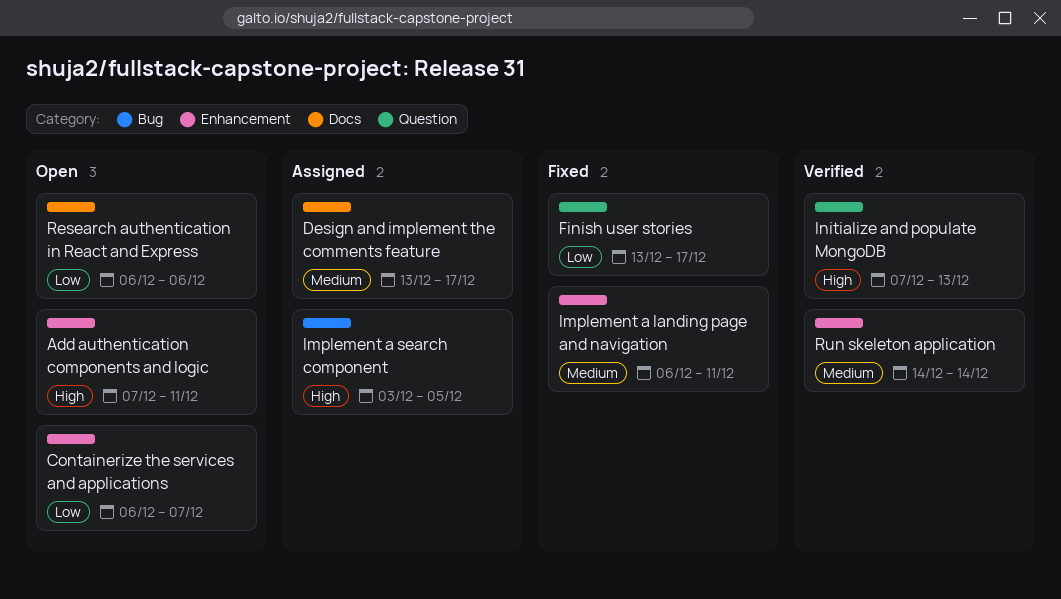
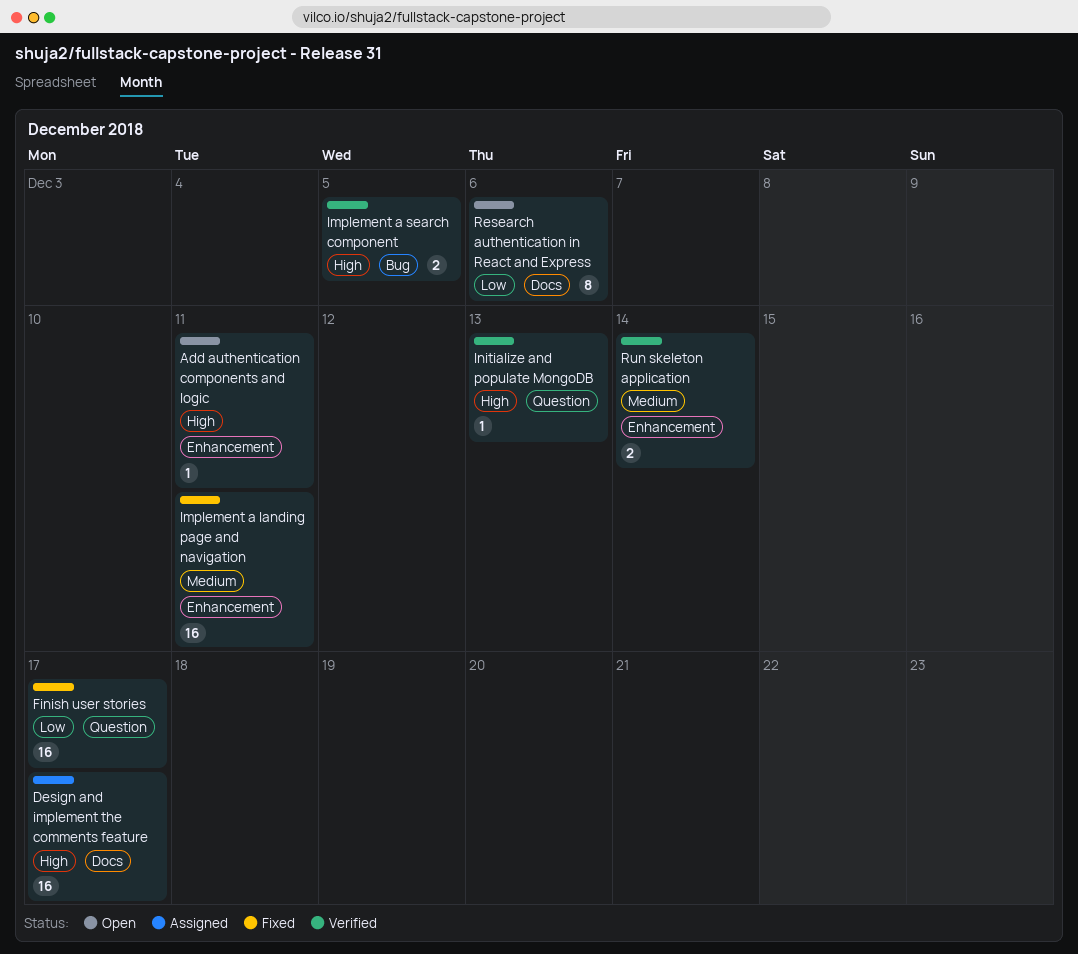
Containerize the services and applications: present -> none
Design and implement the comments feature, priority: Medium -> High
Implement a search component, status: Assigned -> Verified

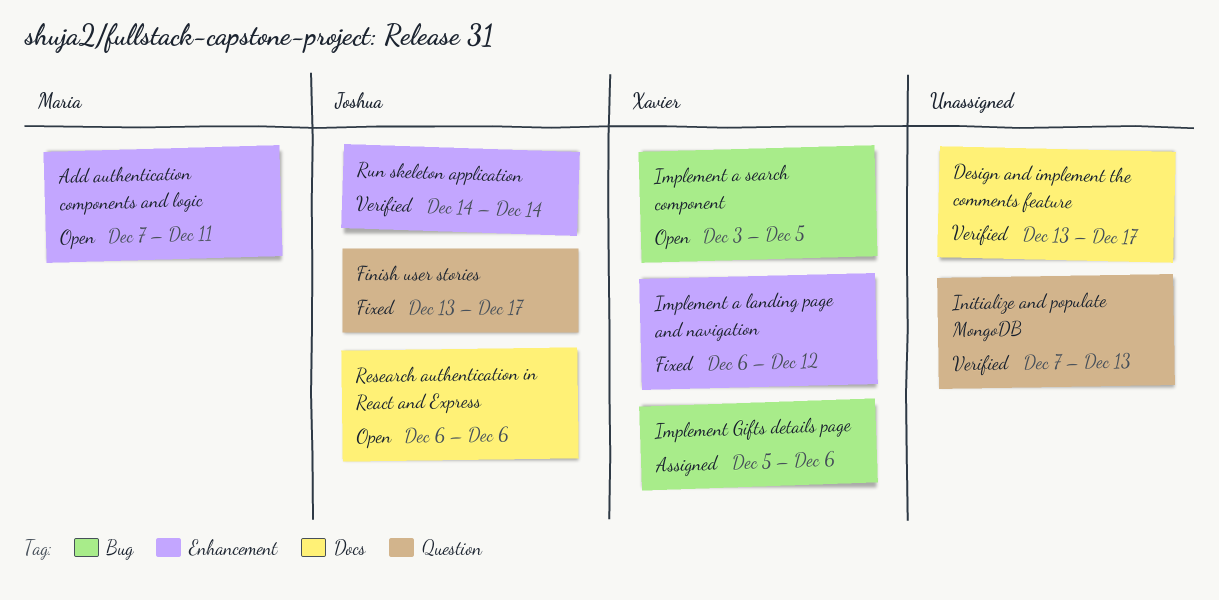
Design and implement the comments feature, status: Assigned -> Verified
Implement a landing page and navigation, due: Dec 11 -> Dec 12
Implement a search component, status: Verified -> Open
Implement Gifts details page: none -> present

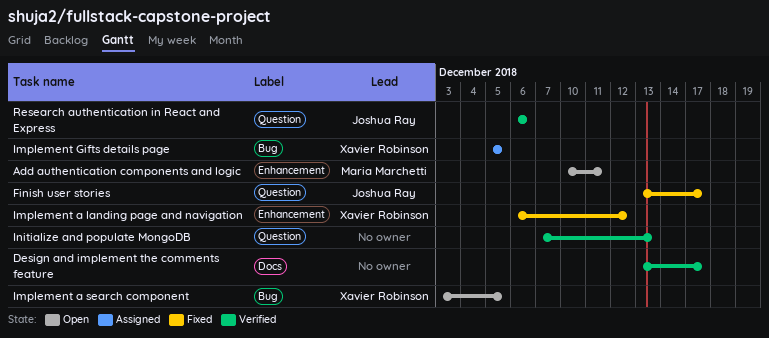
Add authentication components and logic, start: Dec 7 -> Dec 10
Implement Gifts details page, due: Dec 6 -> Dec 5
Research authentication in React and Express, status: Open -> Verified
Research authentication in React and Express, label: Docs -> Question
Run skeleton application: present -> none

